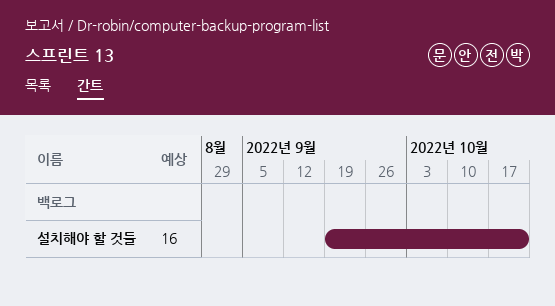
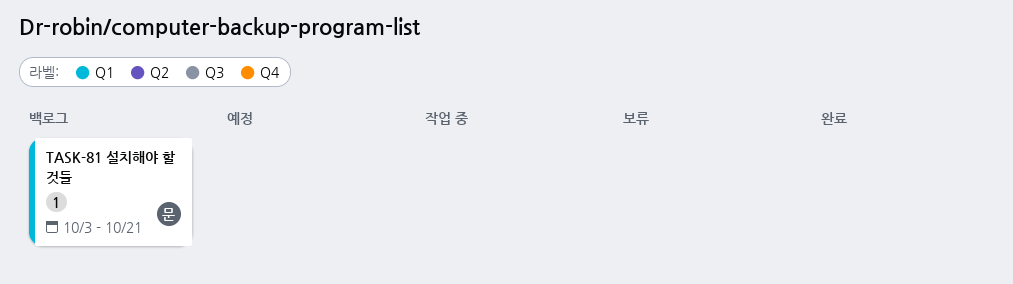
설치해야 할 것들, estimate: 16 -> 1
설치해야 할 것들, start: Sep 19 -> Oct 3

